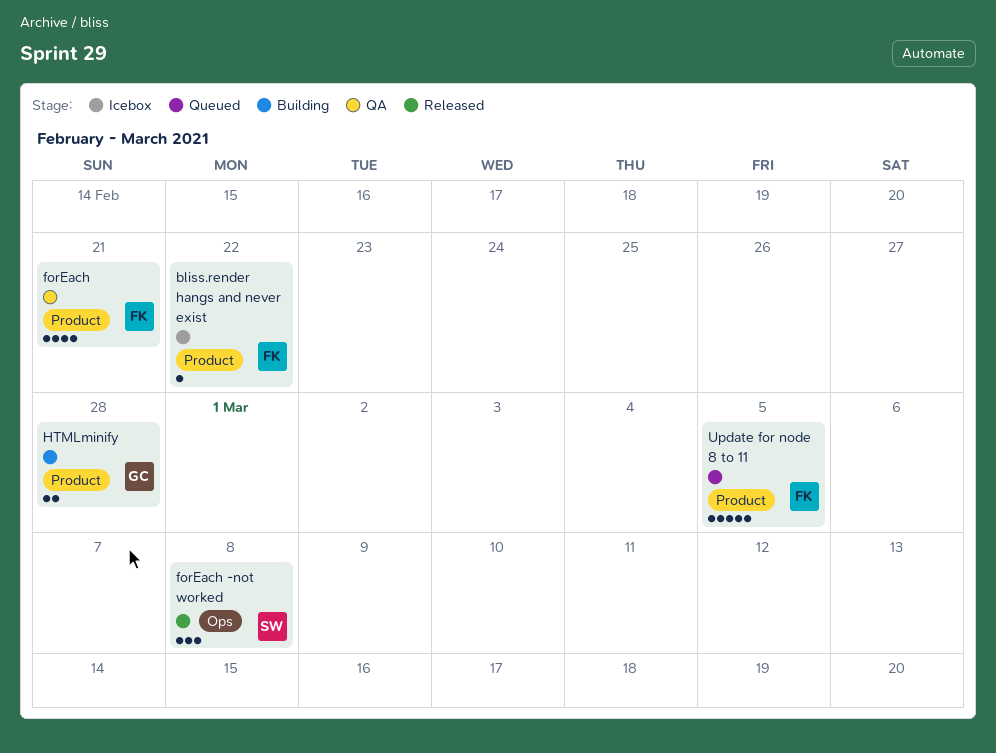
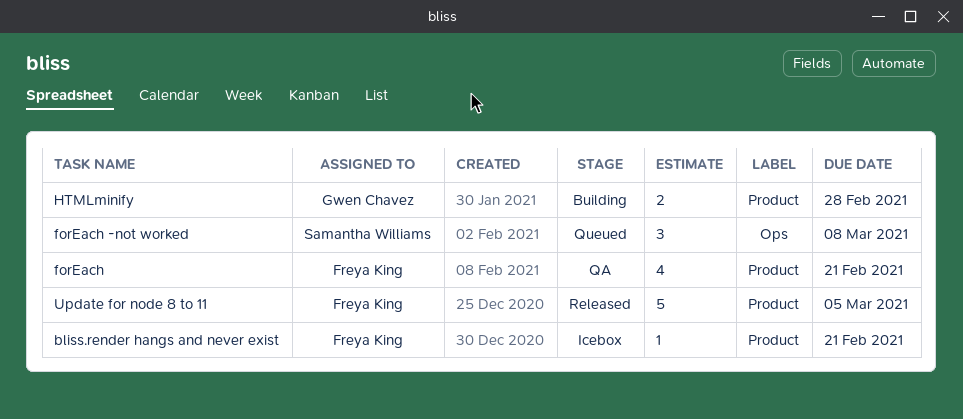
bliss.render hangs and never exist, due: Feb 22 -> Feb 21
forEach -not worked, status: Released -> Queued
Update for node 8 to 11, status: Queued -> Released

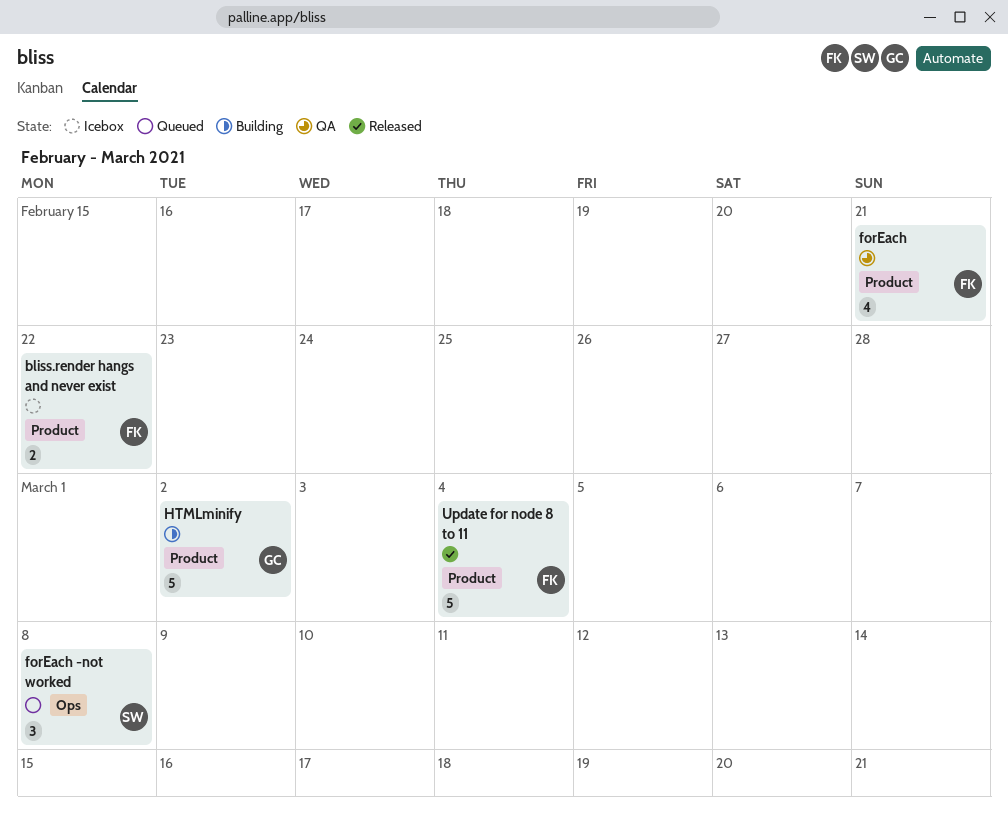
bliss.render hangs and never exist, estimate: 1 -> 2
bliss.render hangs and never exist, due: Feb 21 -> Feb 22
HTMLminify, estimate: 2 -> 5
HTMLminify, due: Feb 28 -> Mar 2
Update for node 8 to 11, due: Mar 5 -> Mar 4

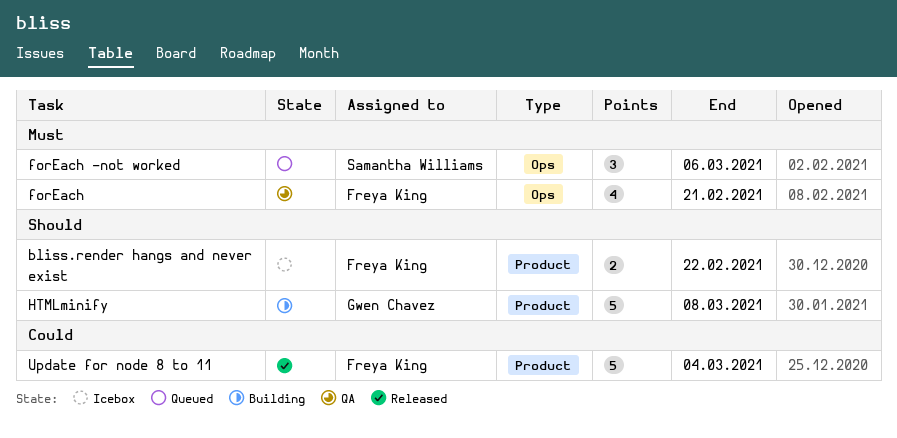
forEach, label: Product -> Ops
forEach -not worked, due: Mar 8 -> Mar 6
HTMLminify, due: Mar 2 -> Mar 8

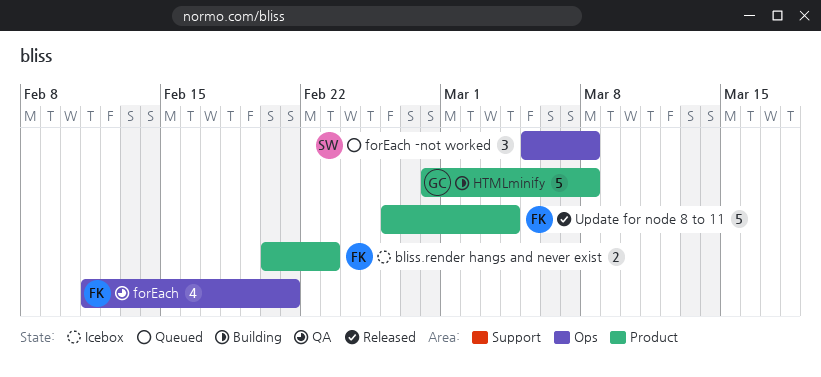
bliss.render hangs and never exist, due: Feb 22 -> Feb 23
forEach -not worked, due: Mar 6 -> Mar 8

